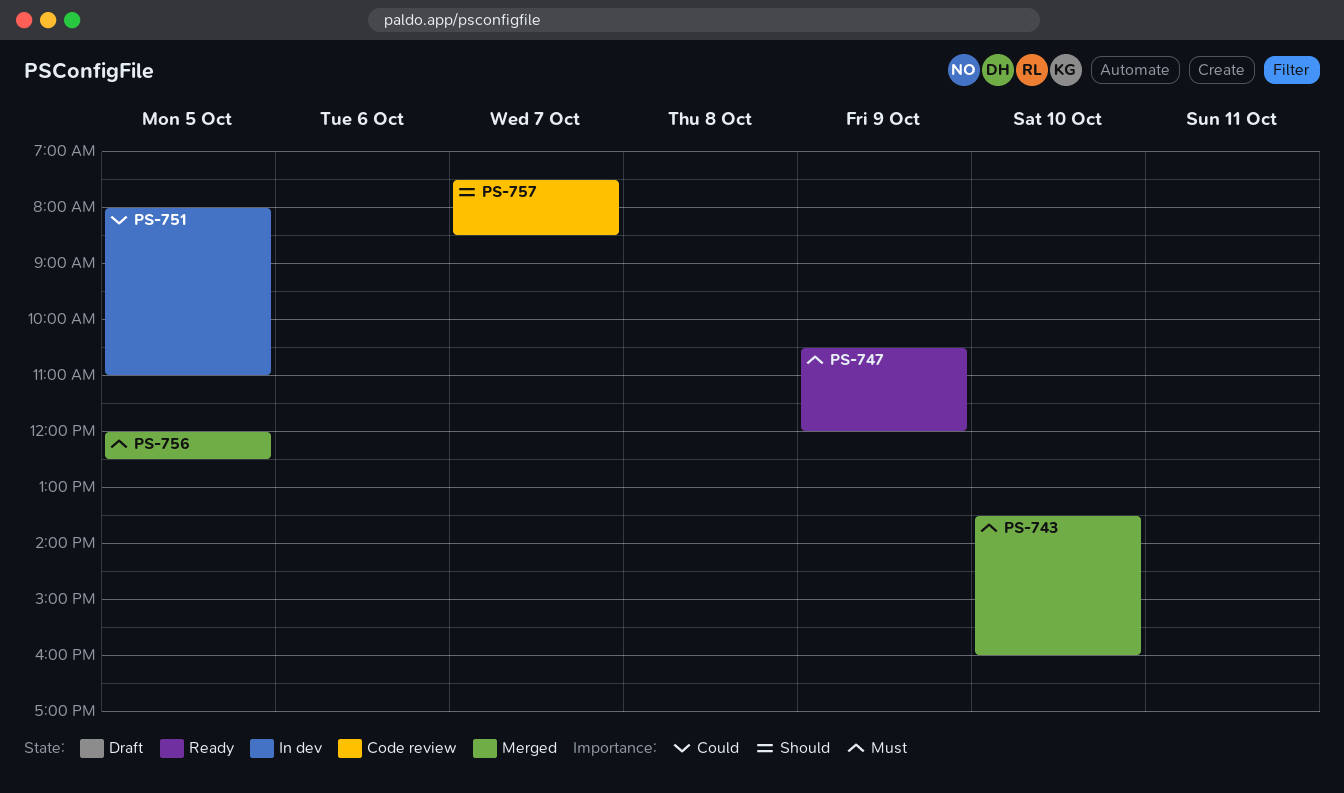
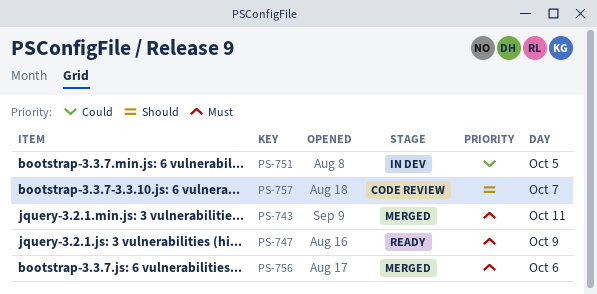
PS-743, day: Oct 10 -> Oct 11
PS-756, day: Oct 5 -> Oct 6

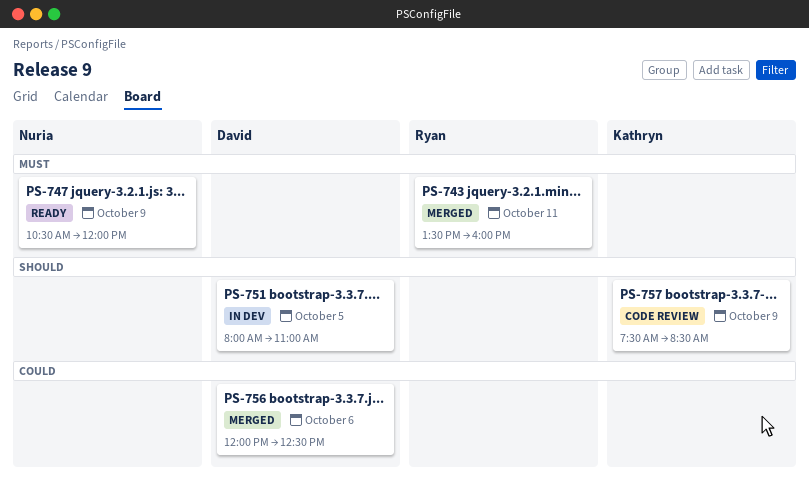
PS-751, priority: Could -> Should
PS-756, priority: Must -> Could
PS-757, day: Oct 7 -> Oct 9

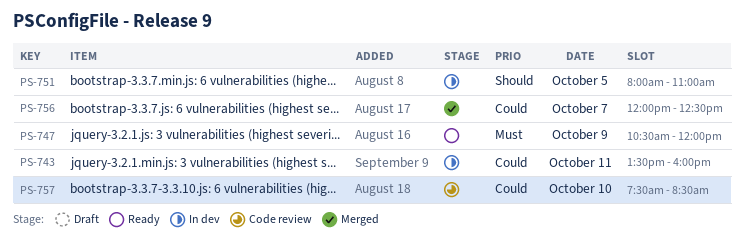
PS-743, status: Merged -> In dev
PS-743, priority: Must -> Could
PS-756, day: Oct 6 -> Oct 7
PS-757, priority: Should -> Could
PS-757, day: Oct 9 -> Oct 10

